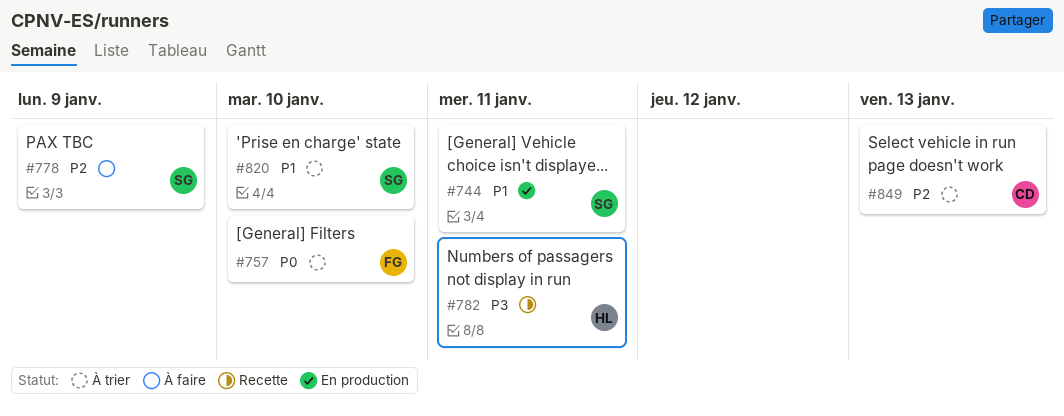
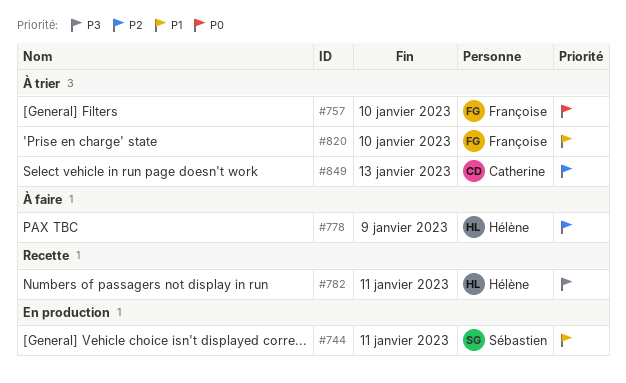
#778, owner: Sébastien -> Hélène
#820, owner: Sébastien -> Françoise

